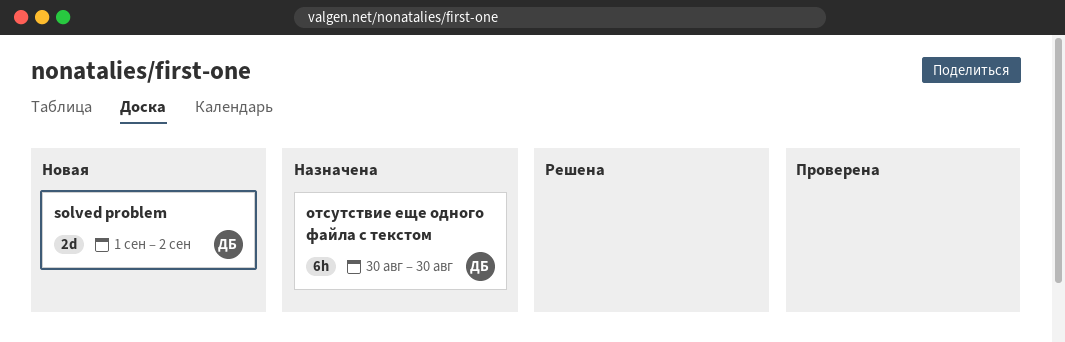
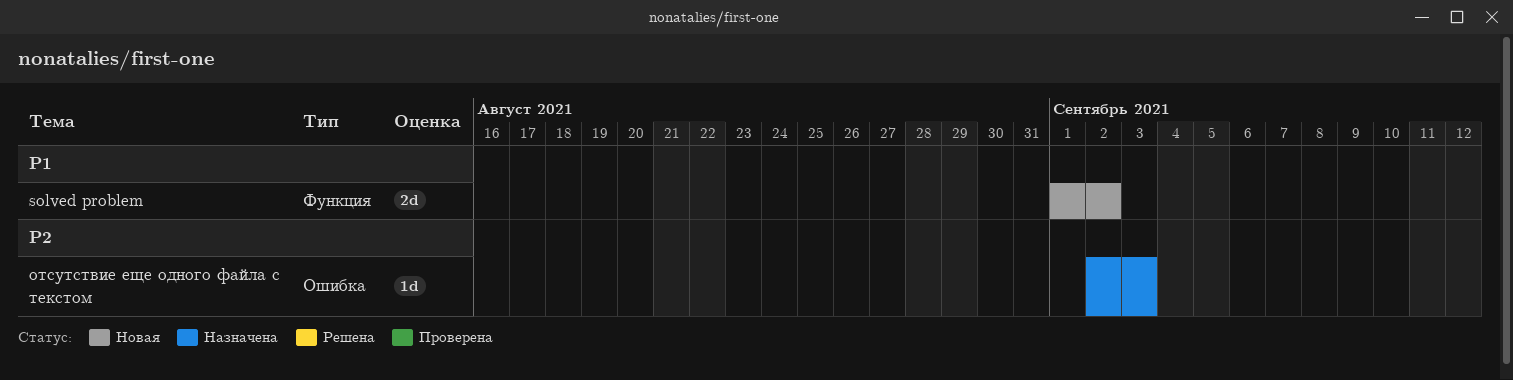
отсутствие еще одного файла с текстом, estimate: 6h -> 1d
отсутствие еще одного файла с текстом, start: Aug 30 -> Sep 2
отсутствие еще одного файла с текстом, due: Aug 30 -> Sep 3

